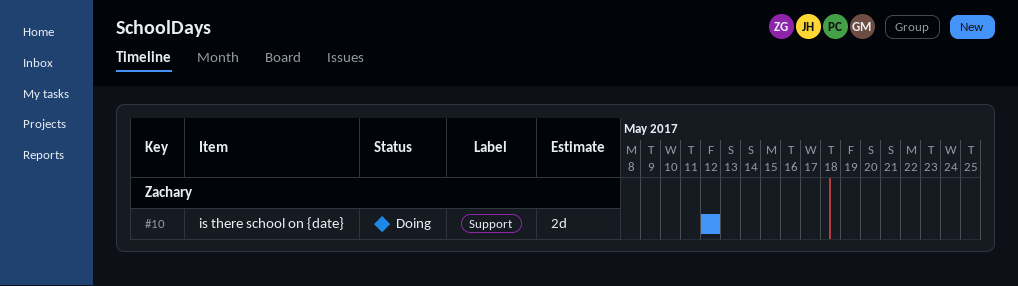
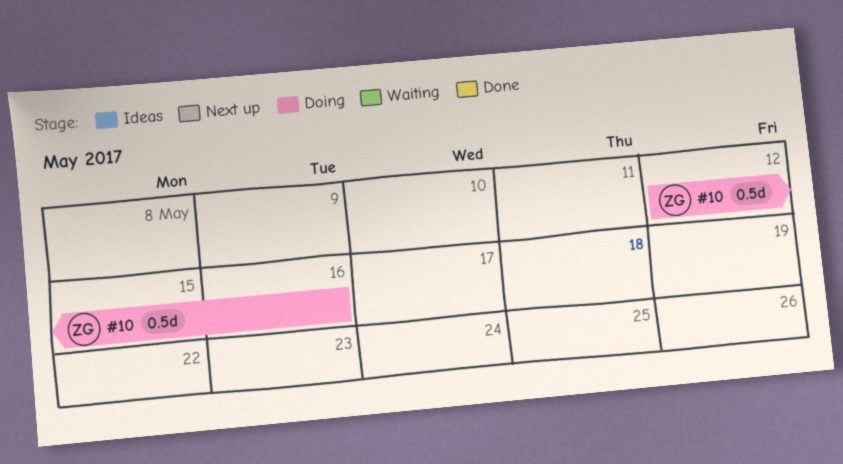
#10, estimate: 2d -> 0.5d
#10, due: May 12 -> May 16

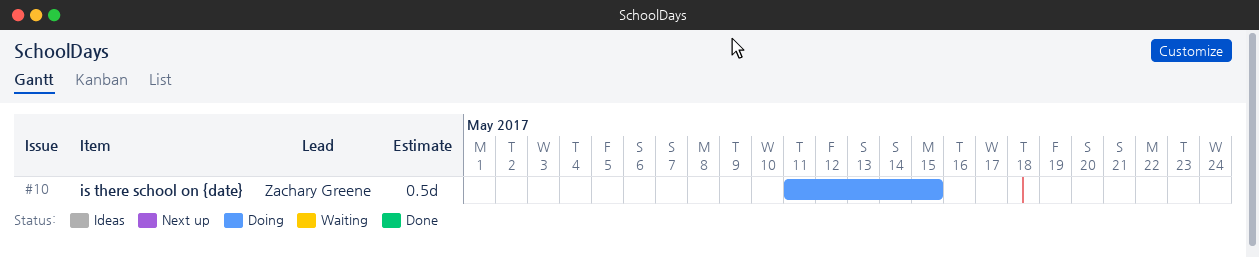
#10, start: May 12 -> May 11
#10, due: May 16 -> May 15

